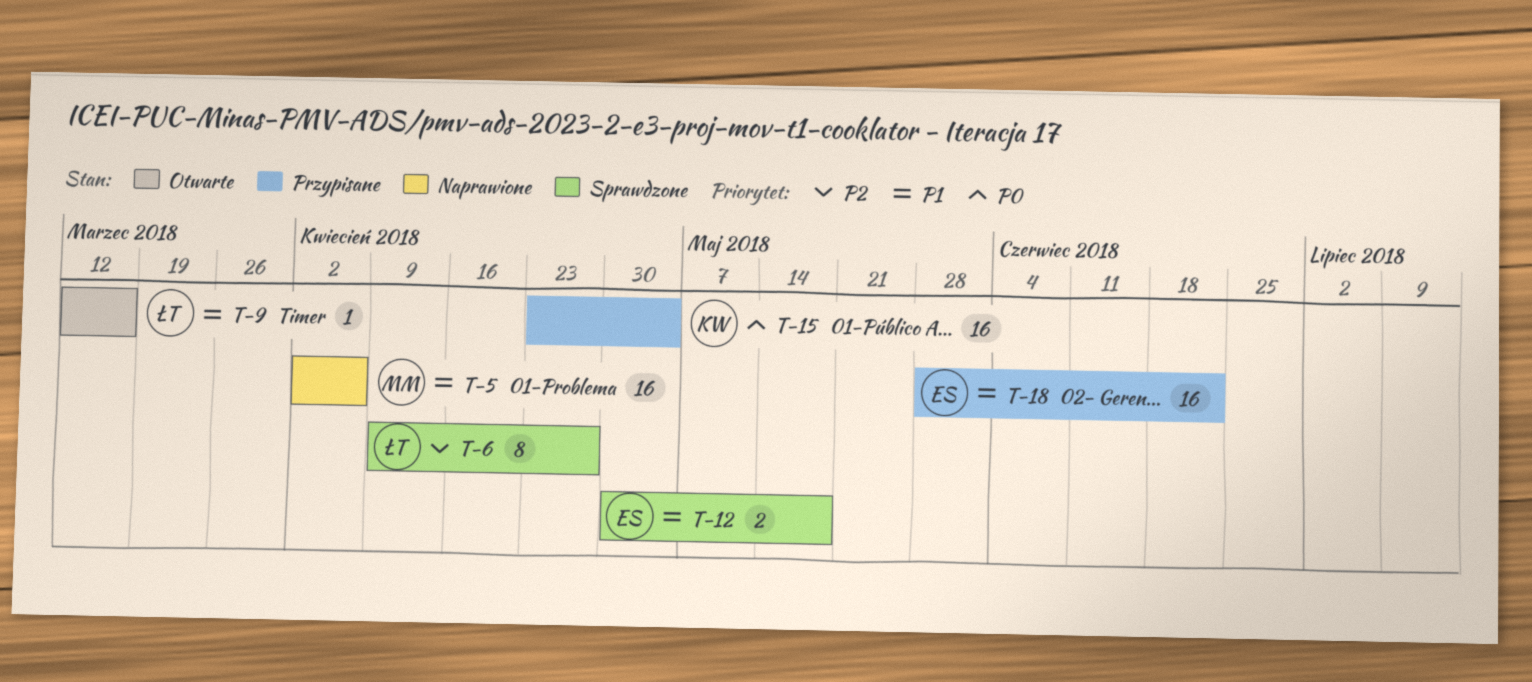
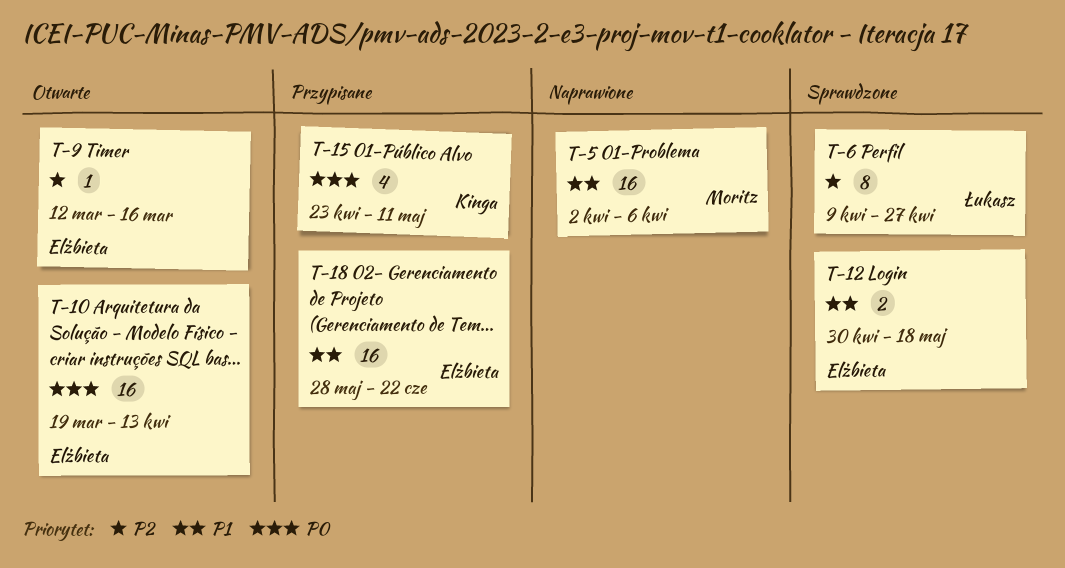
T-9, owner: Łukasz -> Elżbieta
T-9, priority: P1 -> P2
T-10: none -> present
T-15, estimate: 16 -> 4
T-15, due: May 4 -> May 11

